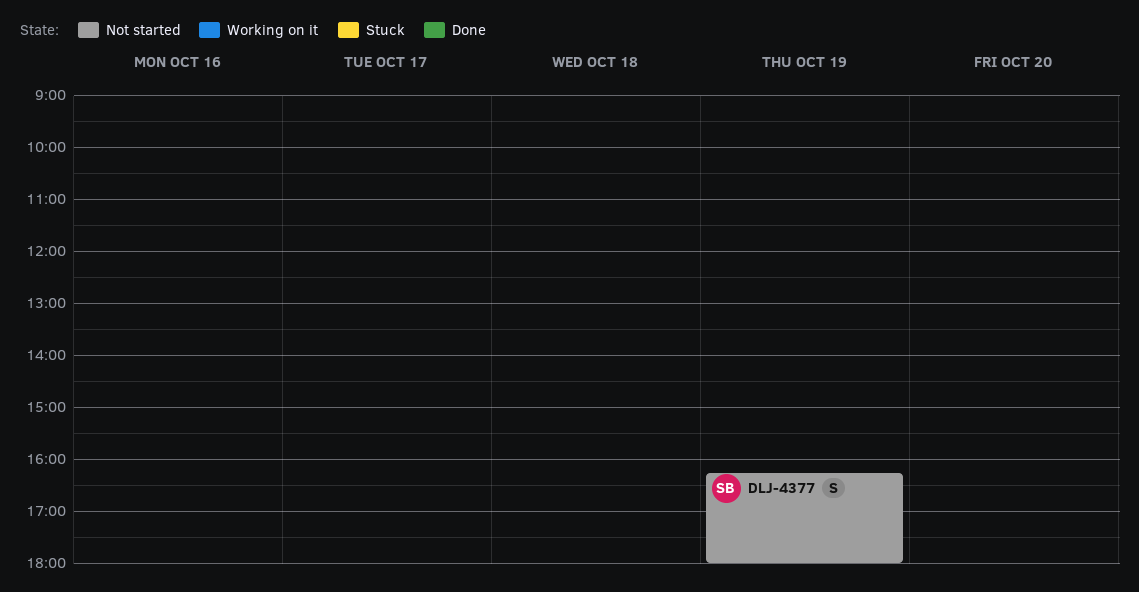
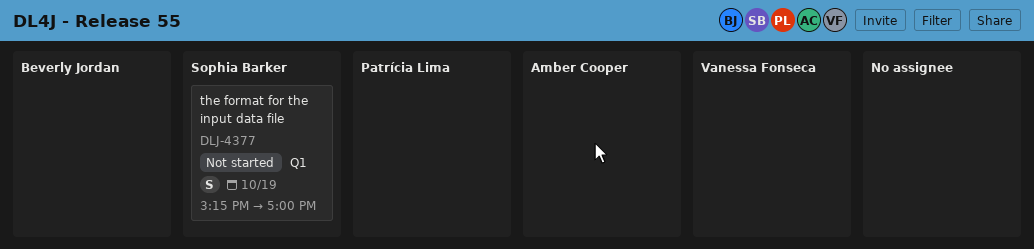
DLJ-4377, begins: 16:15 -> 15:15
DLJ-4377, ends: 18:00 -> 17:00

